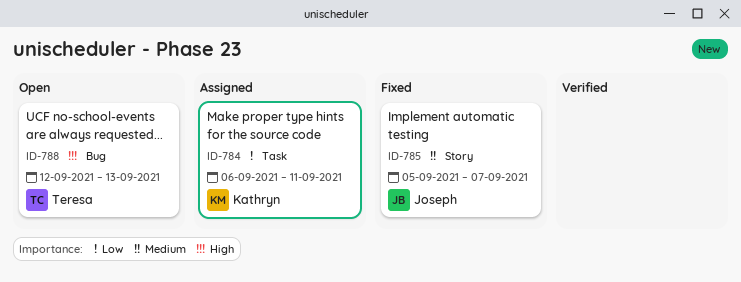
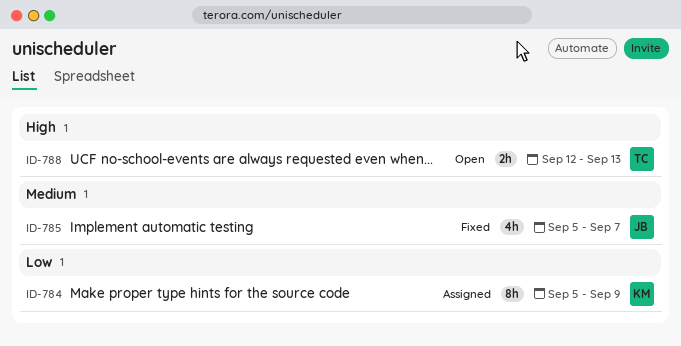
ID-784, start: Sep 6 -> Sep 5
ID-784, due: Sep 11 -> Sep 9

